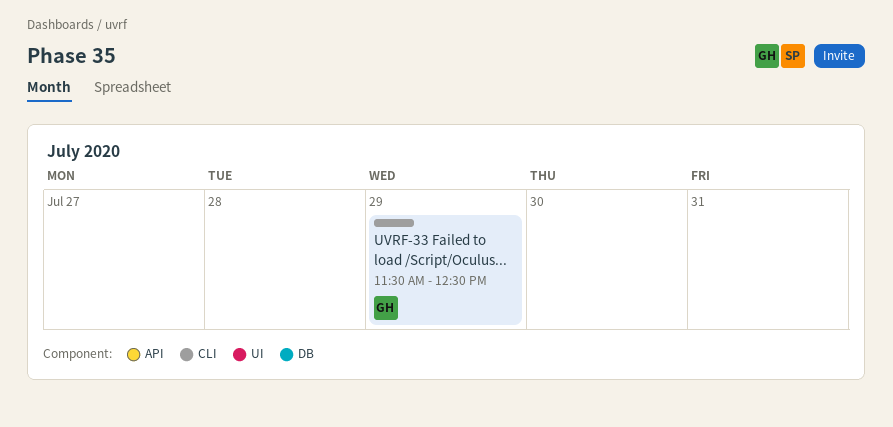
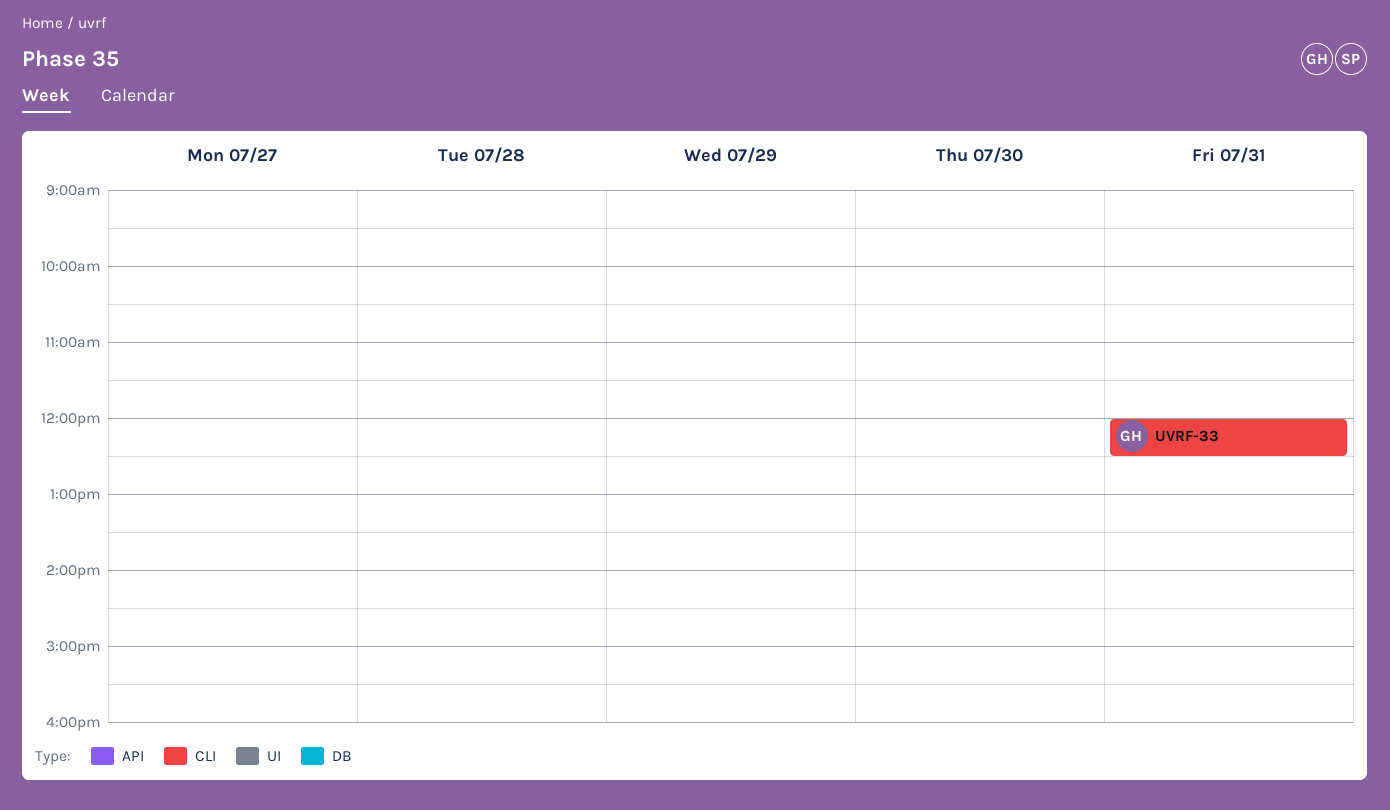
UVRF-33, day: Jul 29 -> Jul 31
UVRF-33, begins: 11:30 -> 12:00

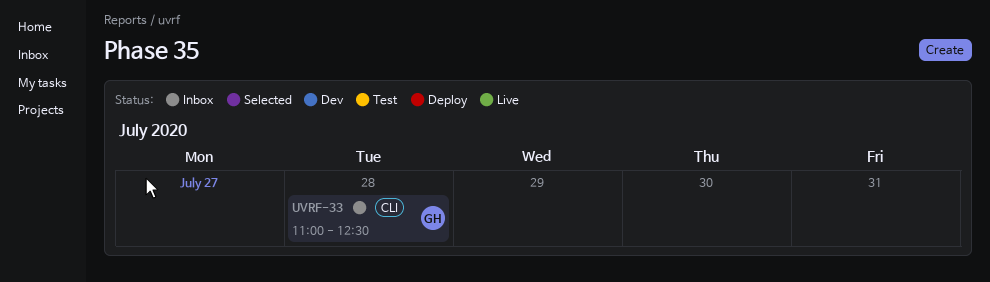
UVRF-33, day: Jul 31 -> Jul 28
UVRF-33, begins: 12:00 -> 11:00

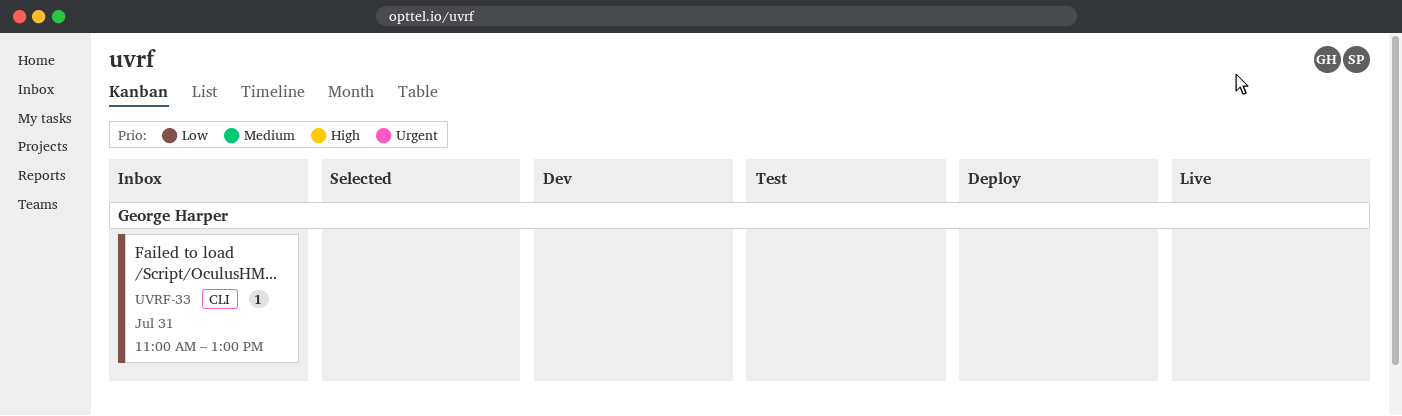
UVRF-33, day: Jul 28 -> Jul 31
UVRF-33, ends: 12:30 -> 13:00

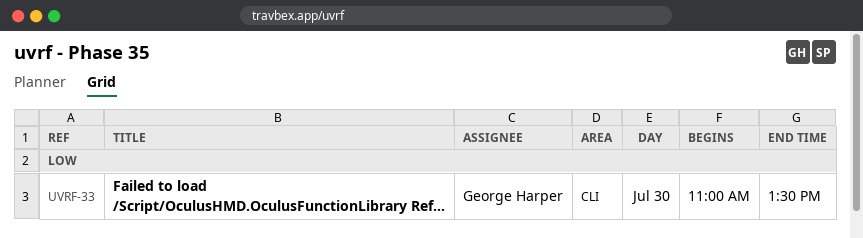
UVRF-33, day: Jul 31 -> Jul 30
UVRF-33, ends: 13:00 -> 13:30

